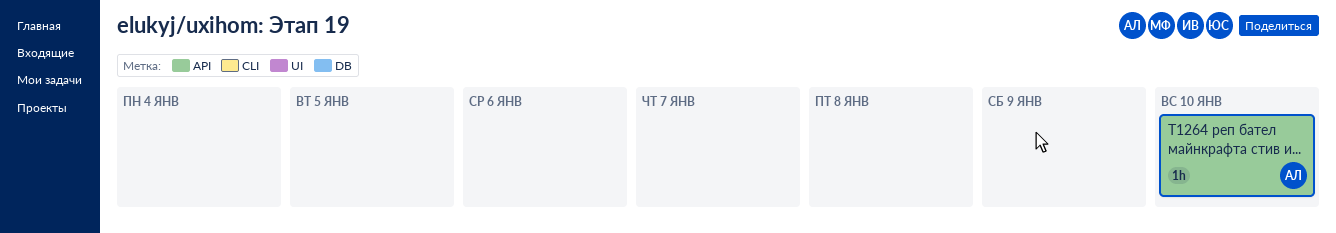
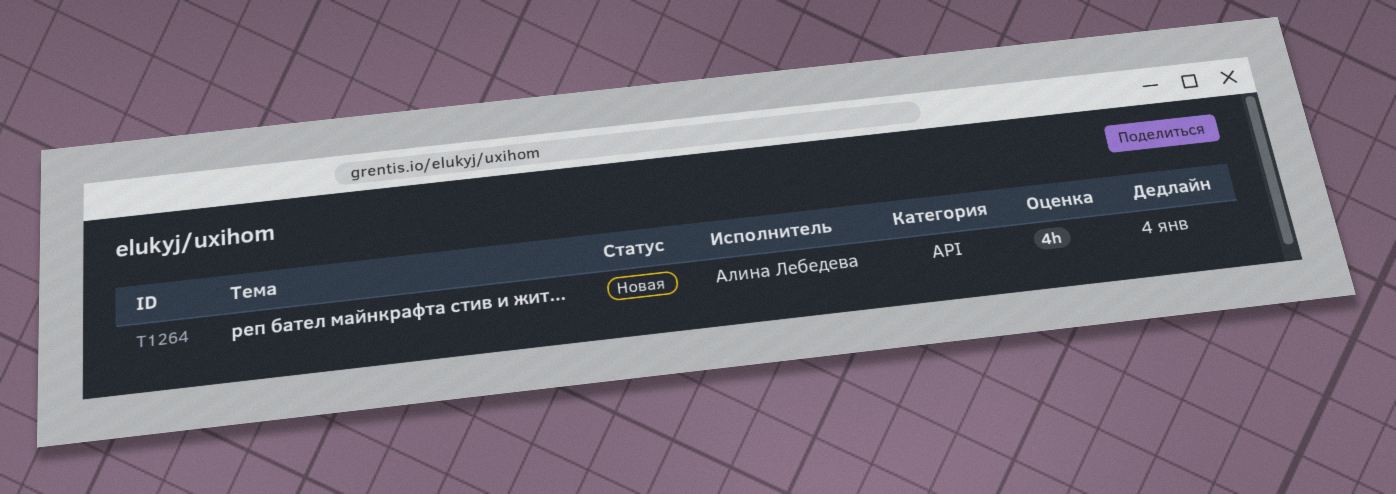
T1264, estimate: 1h -> 4h
T1264, due: Jan 10 -> Jan 4

